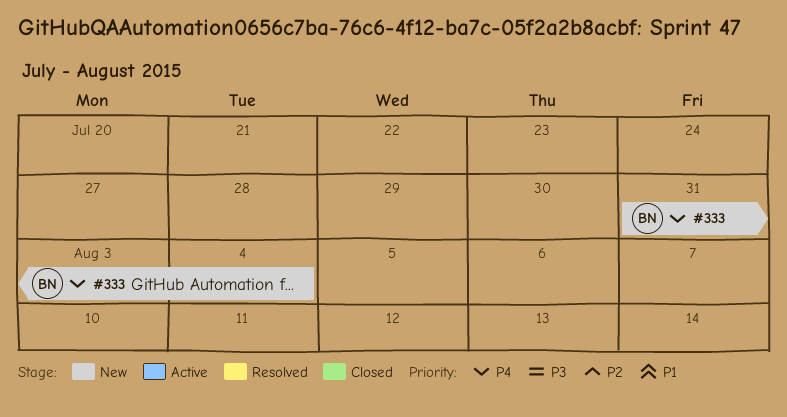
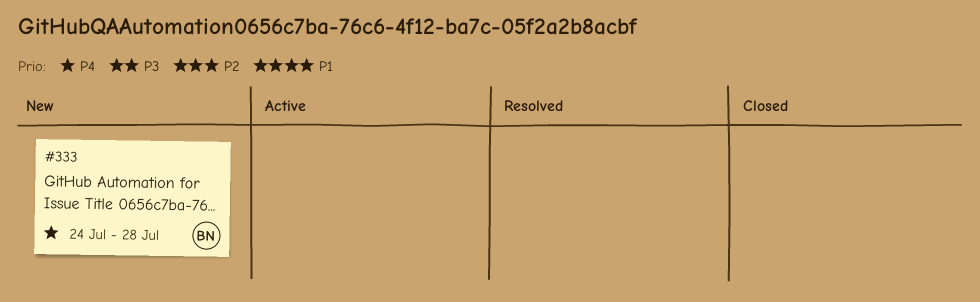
#333, start: Jul 31 -> Jul 24
#333, due: Aug 4 -> Jul 28

